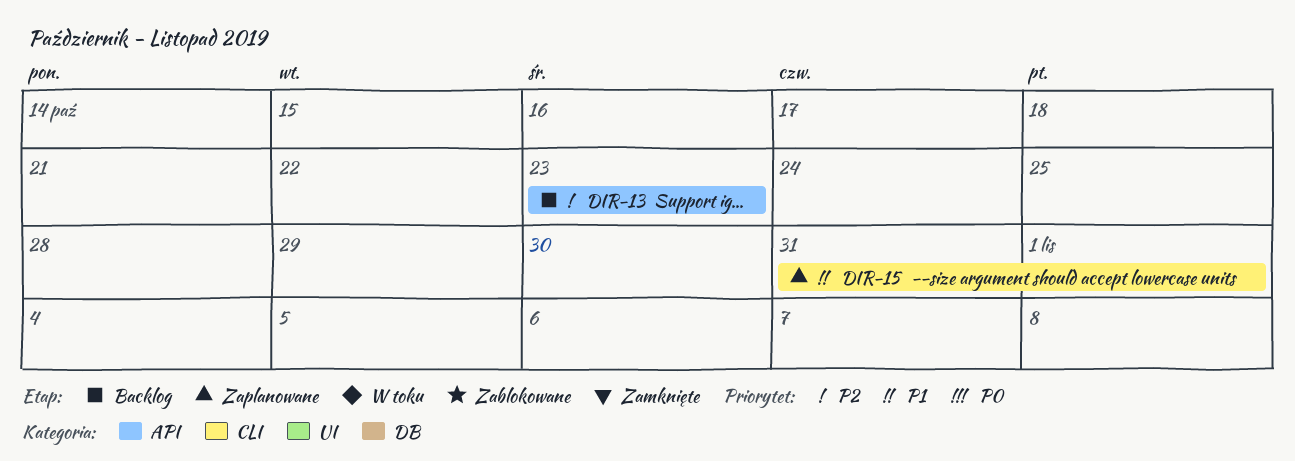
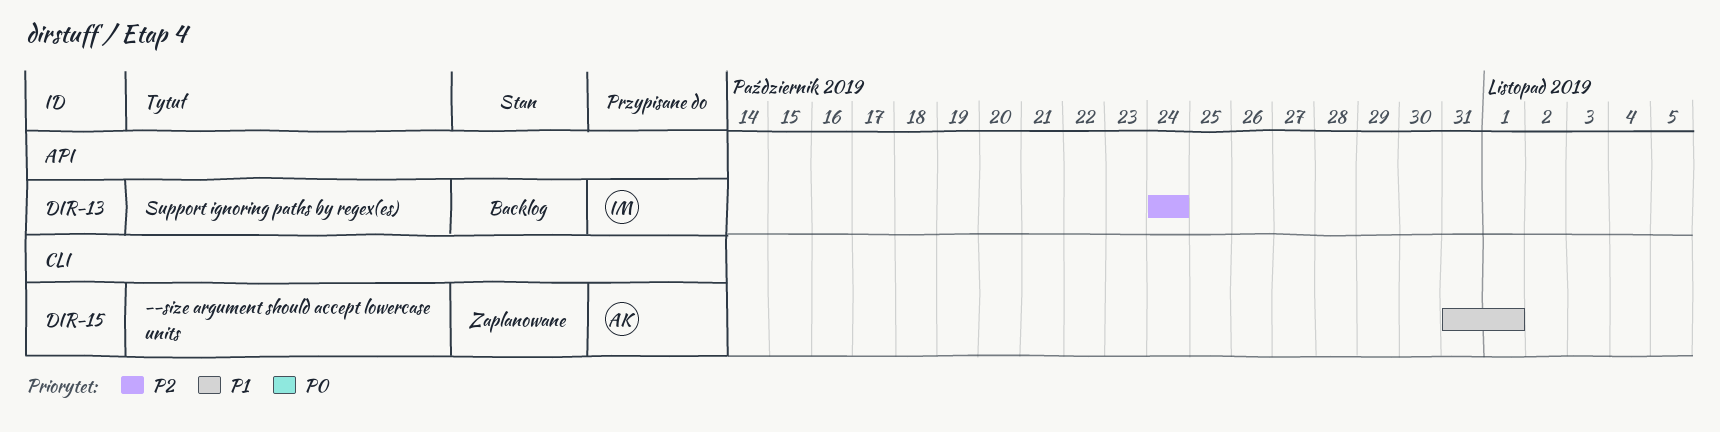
DIR-13, start: Oct 23 -> Oct 24
DIR-13, due: Oct 23 -> Oct 24

